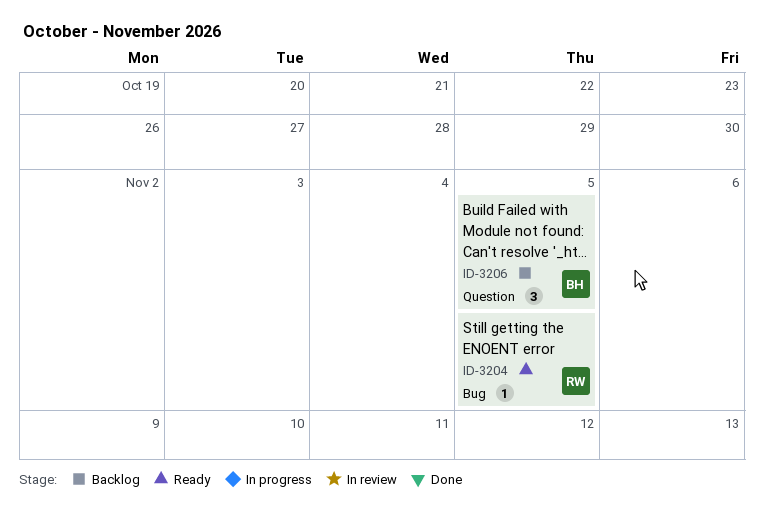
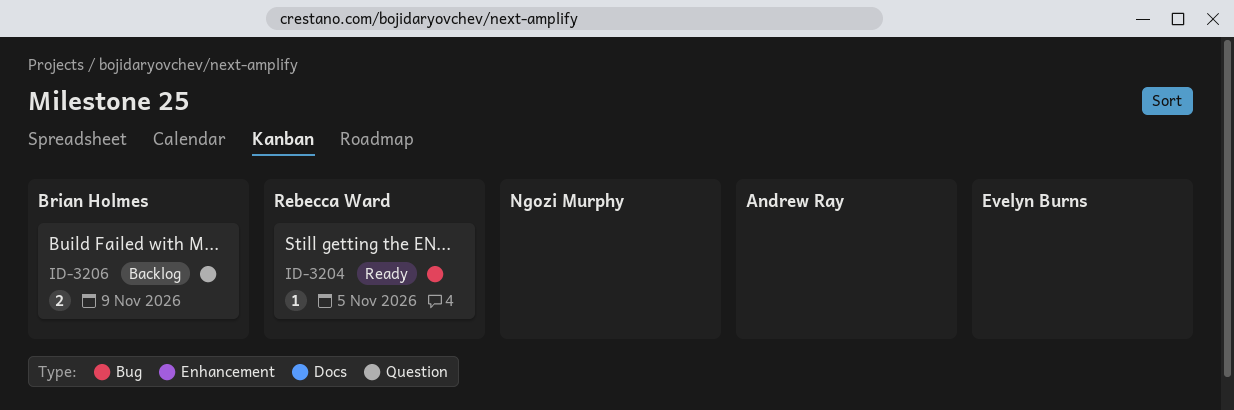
ID-3206, estimate: 3 -> 2
ID-3206, due: Nov 5 -> Nov 9

